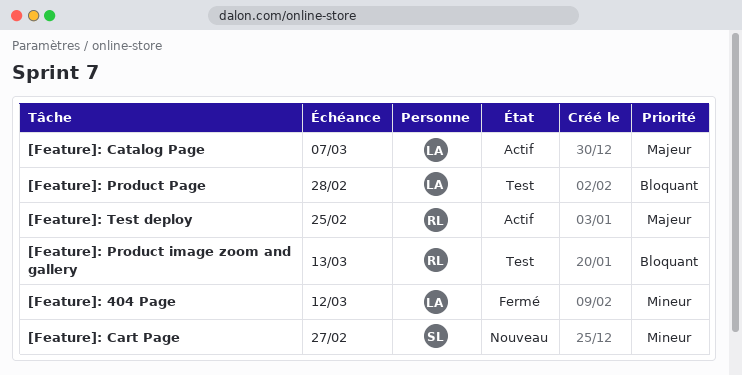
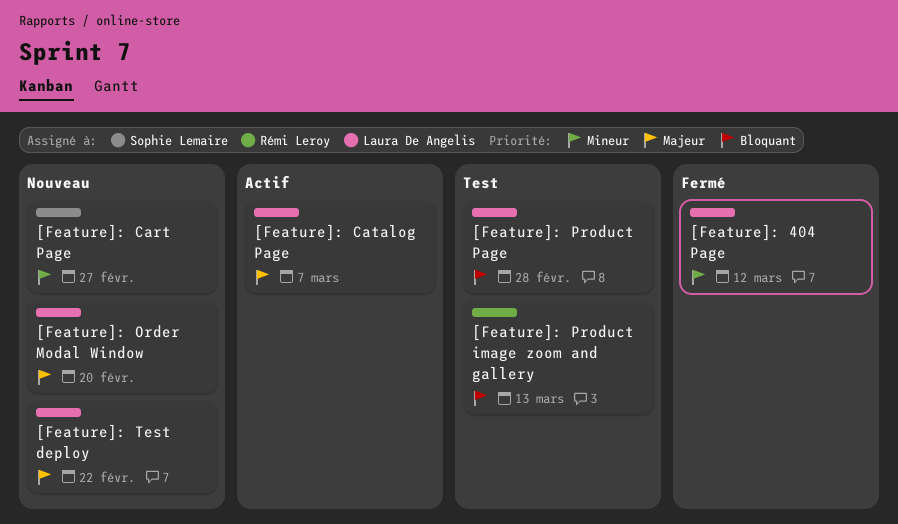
[Feature]: Order Modal Window: none -> present
[Feature]: Test deploy, status: Actif -> Nouveau
[Feature]: Test deploy, owner: Rémi Leroy -> Laura De Angelis
[Feature]: Test deploy, due: Feb 25 -> Feb 22

